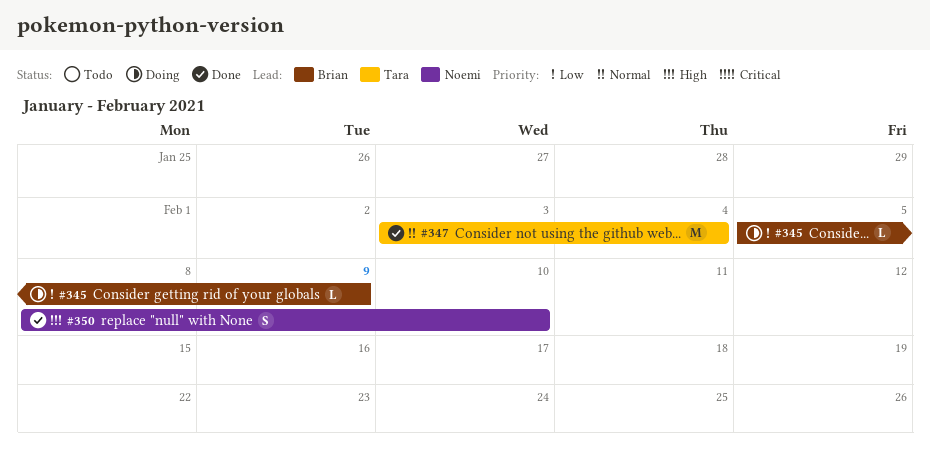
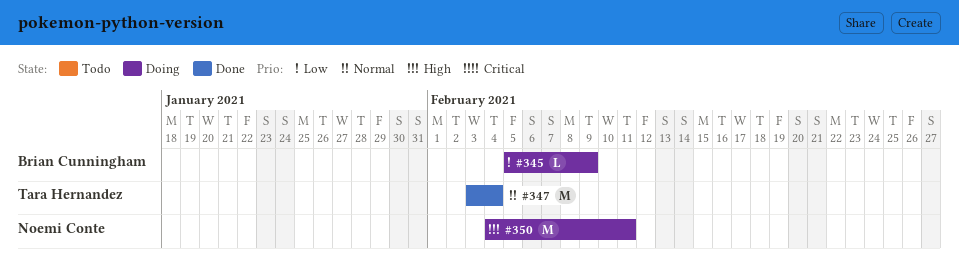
#350, status: Done -> Doing
#350, estimate: S -> M
#350, start: Feb 8 -> Feb 4
#350, due: Feb 10 -> Feb 11

